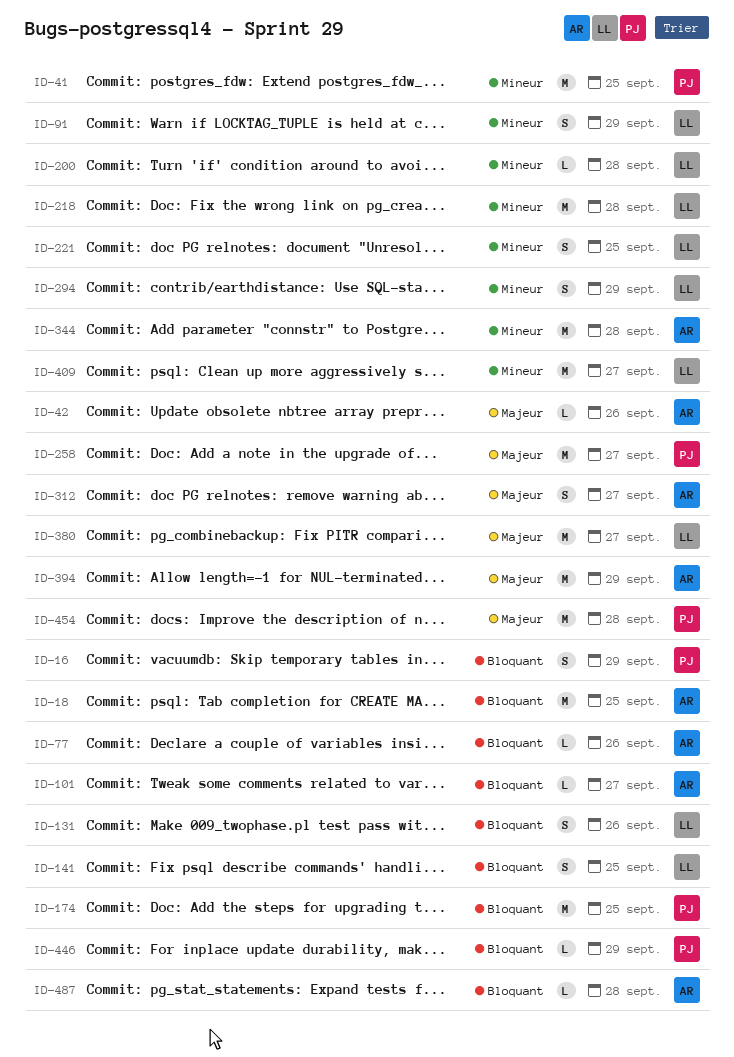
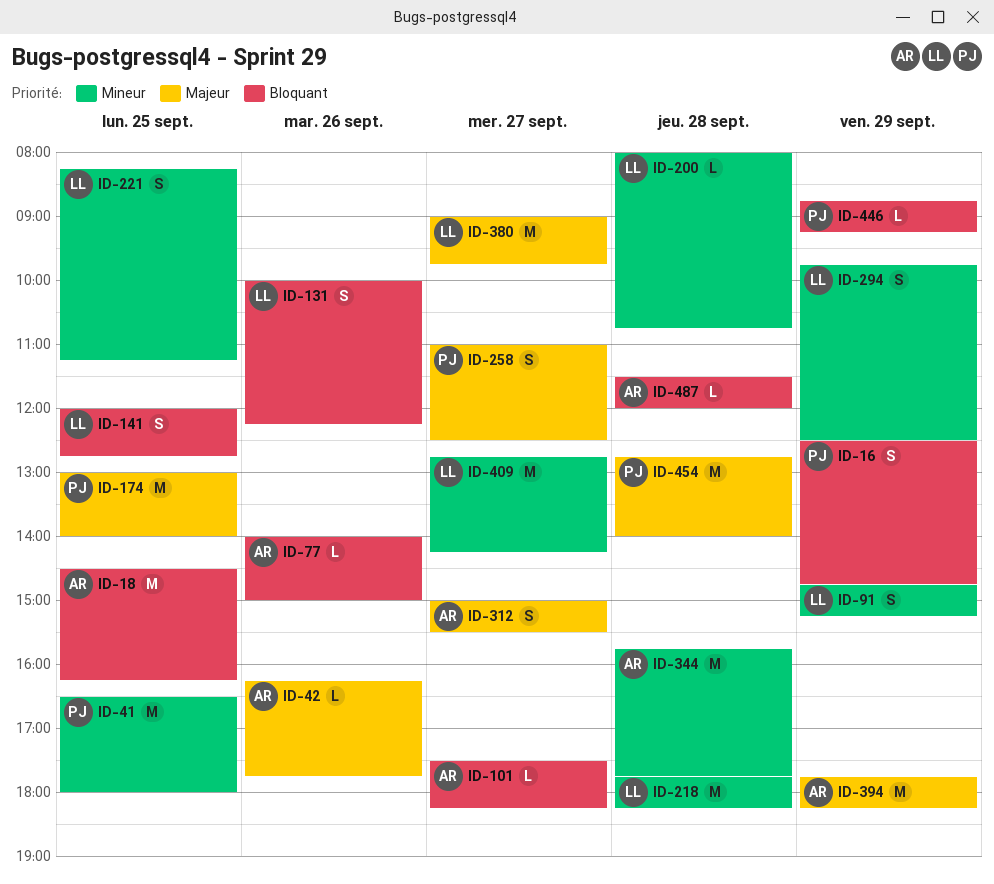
ID-174, priority: Bloquant -> Majeur
ID-258, estimate: M -> S

